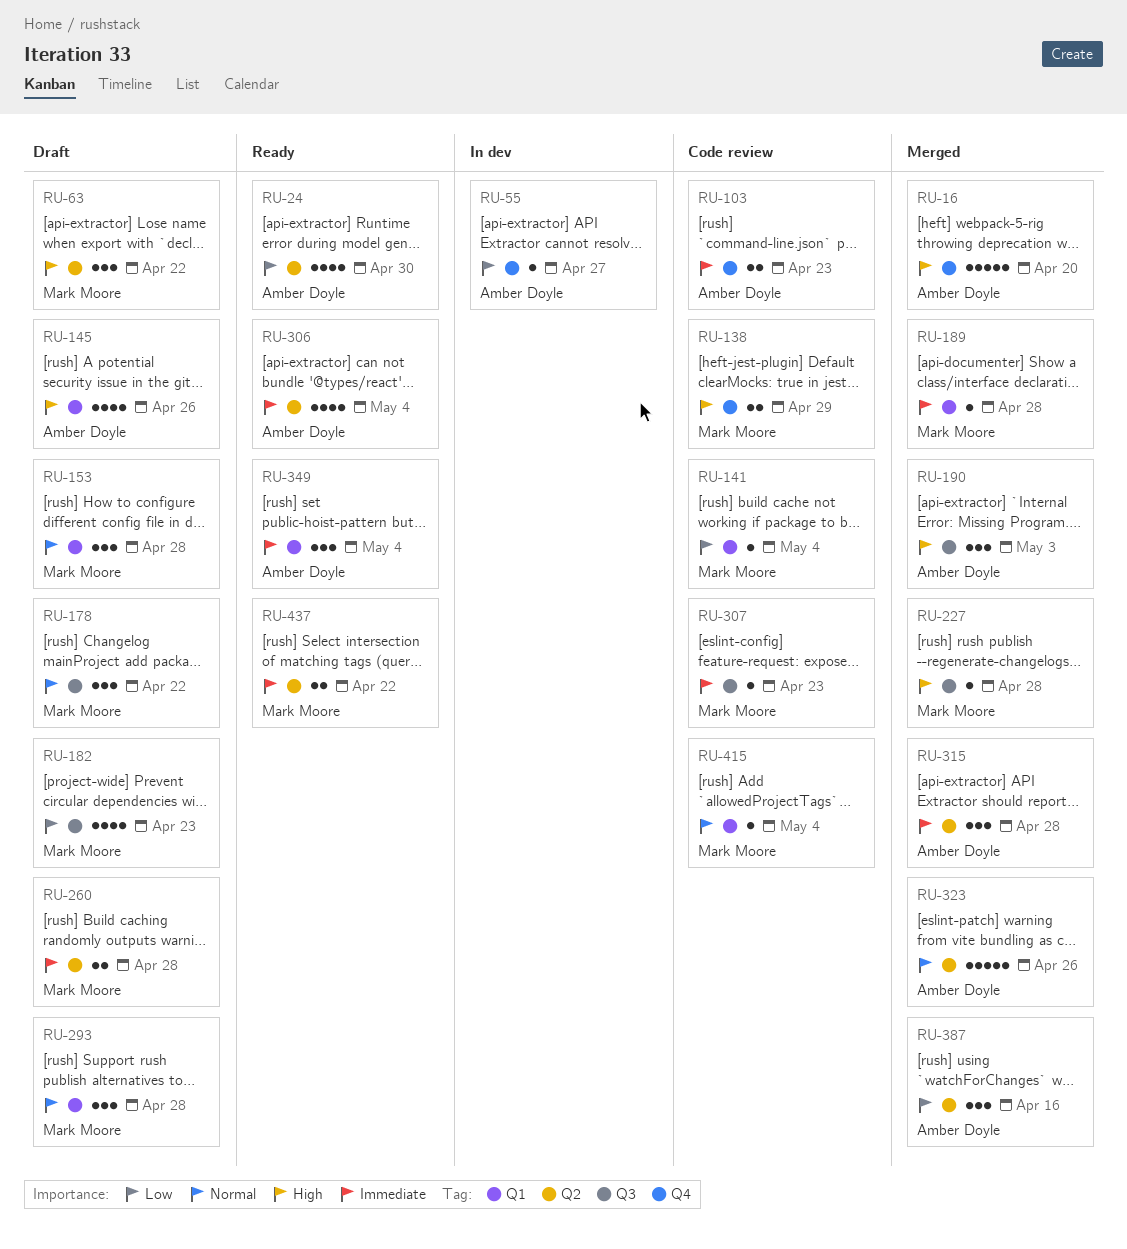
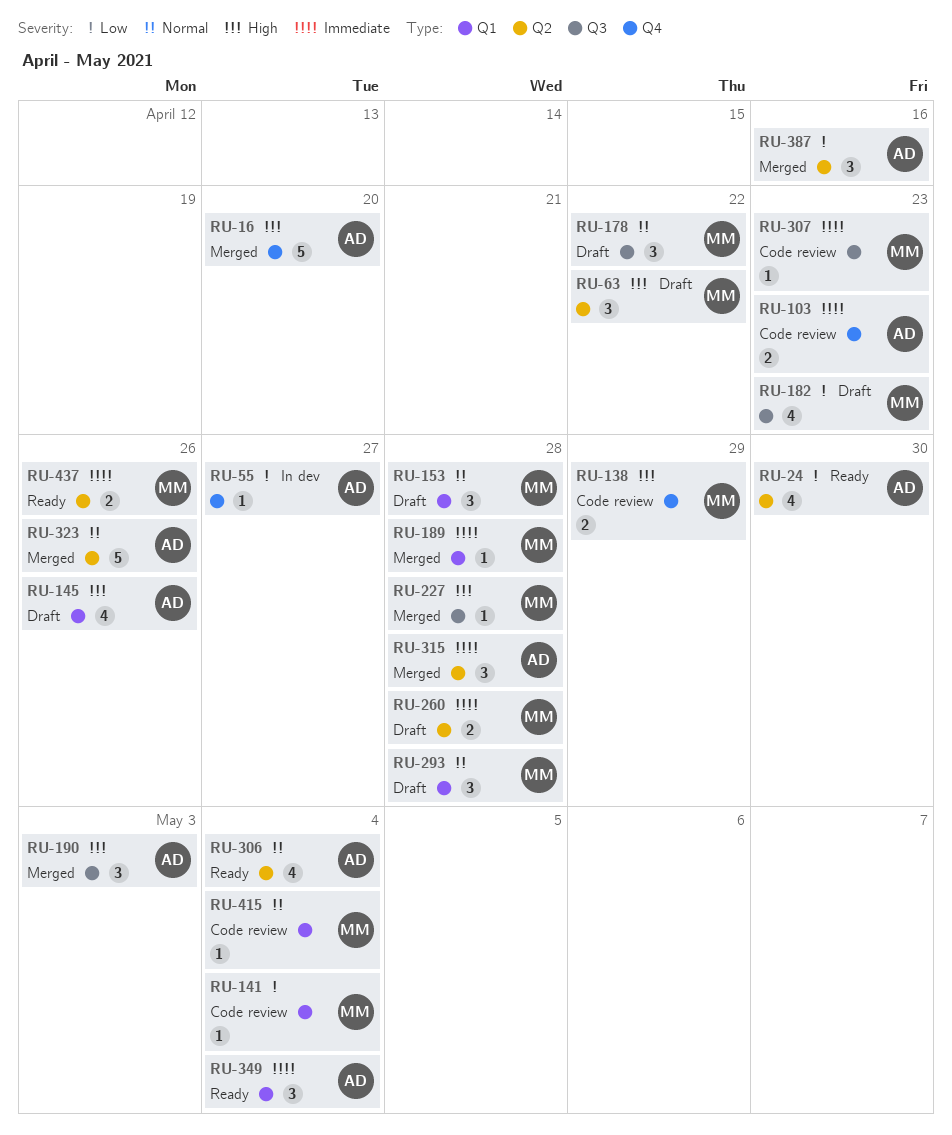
RU-306, priority: Immediate -> Normal
RU-437, due: Apr 22 -> Apr 26

